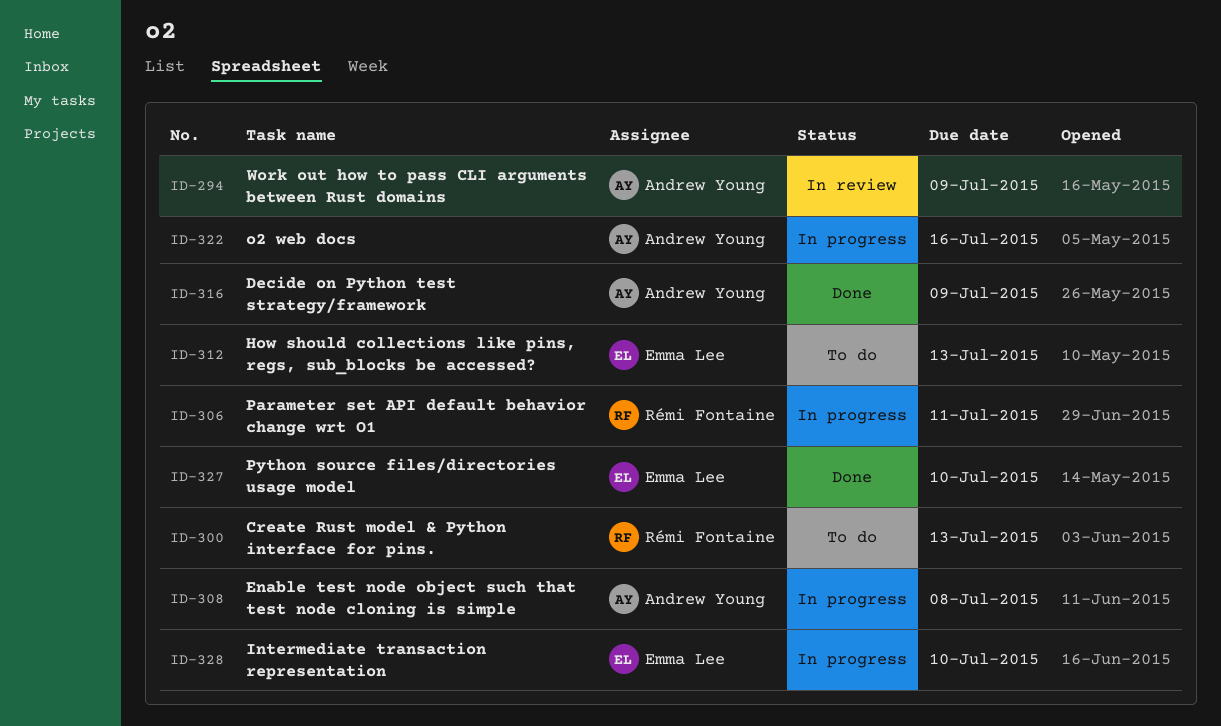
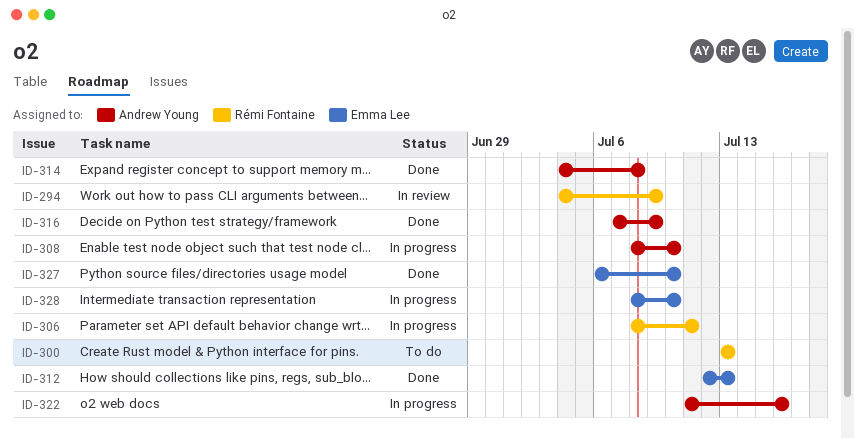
ID-294, owner: Andrew Young -> Rémi Fontaine
ID-308, due: Jul 8 -> Jul 10
ID-312, status: To do -> Done
ID-314: none -> present

